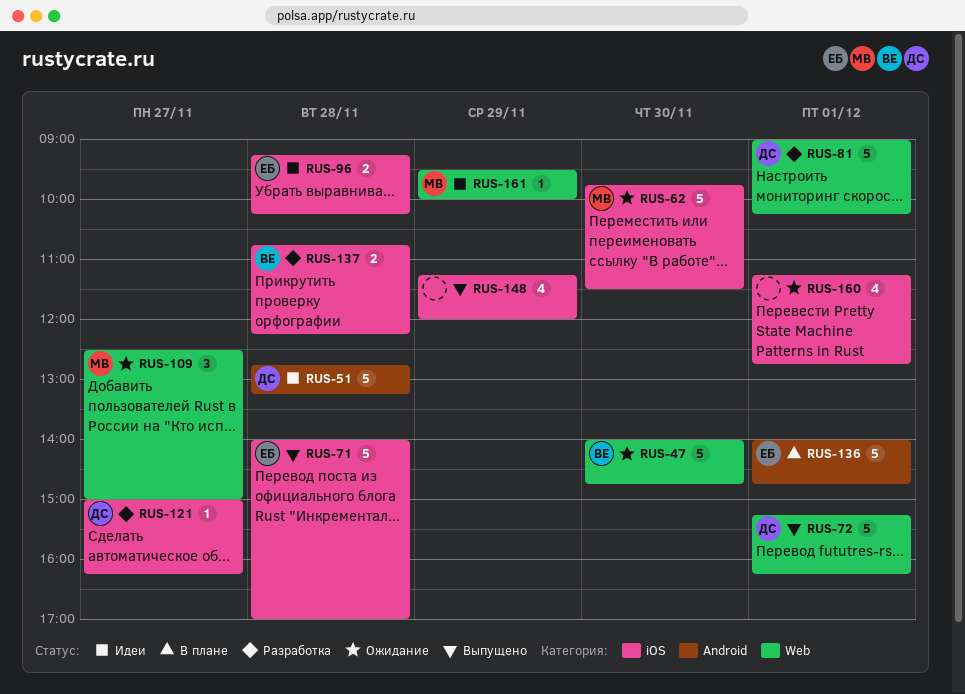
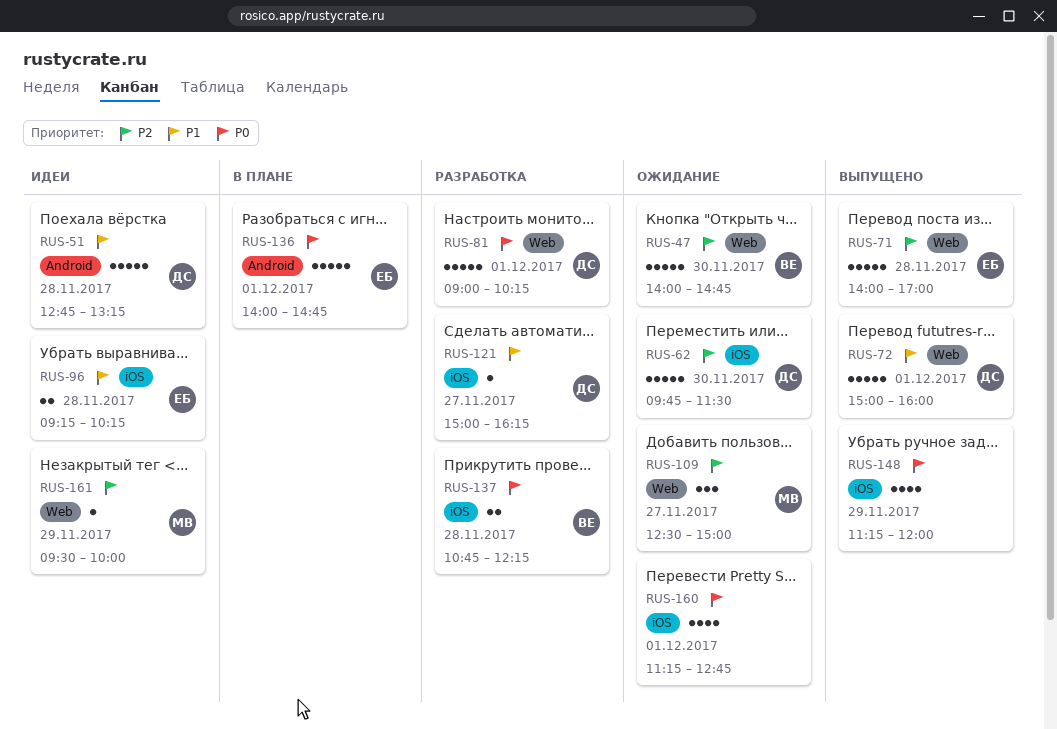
RUS-62, owner: МВ -> ДС
RUS-71, label: iOS -> Web
RUS-72, begins: 15:15 -> 15:00
RUS-72, ends: 16:15 -> 16:00

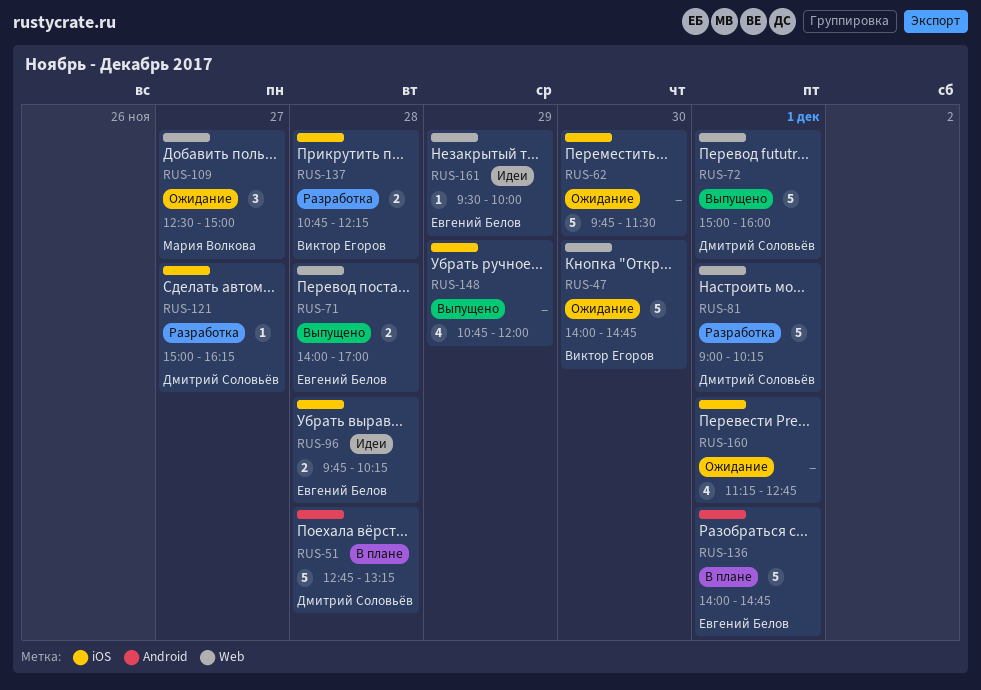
RUS-51, status: Идеи -> В плане
RUS-62, owner: Дмитрий Соловьёв -> none
RUS-71, estimate: 5 -> 2
RUS-96, begins: 09:15 -> 09:45
RUS-148, begins: 11:15 -> 10:45
RUS-161, owner: Мария Волкова -> Евгений Белов

